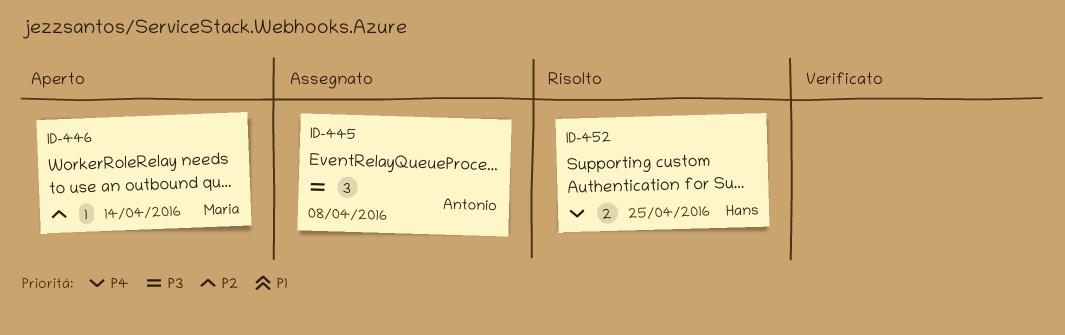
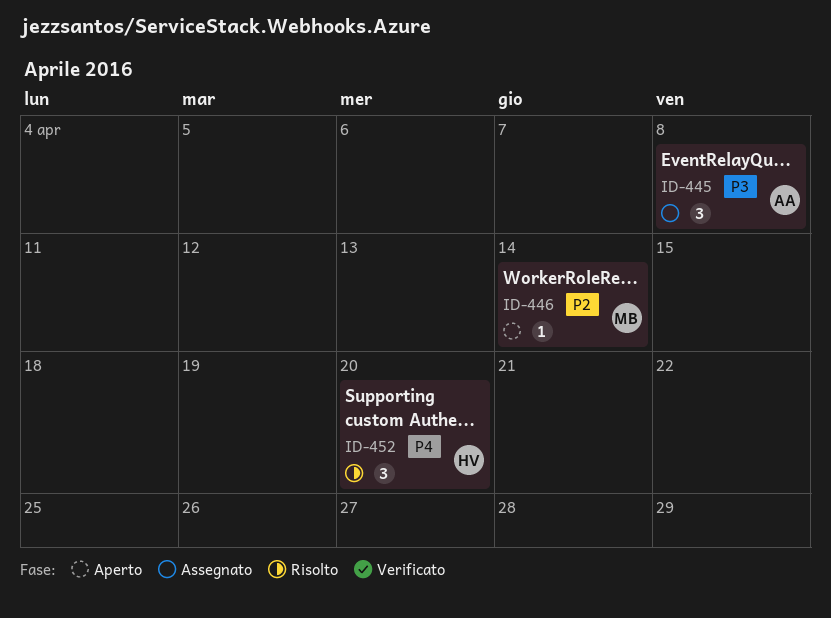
ID-452, estimate: 2 -> 3
ID-452, due: Apr 25 -> Apr 20

